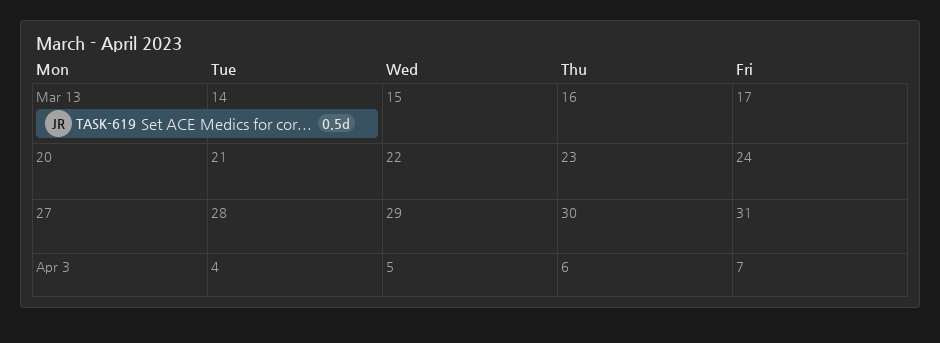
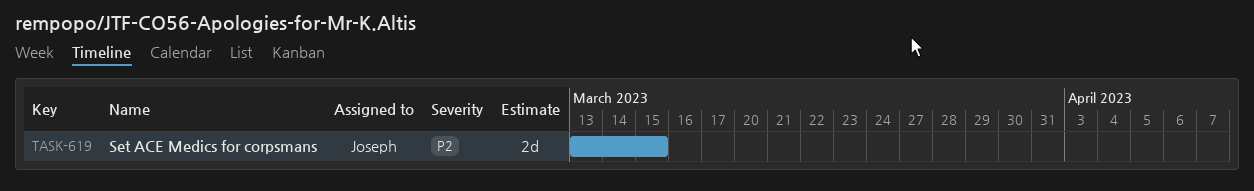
TASK-619, estimate: 0.5d -> 2d
TASK-619, due: Mar 14 -> Mar 15

